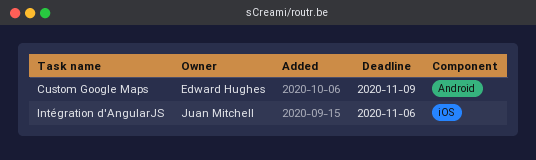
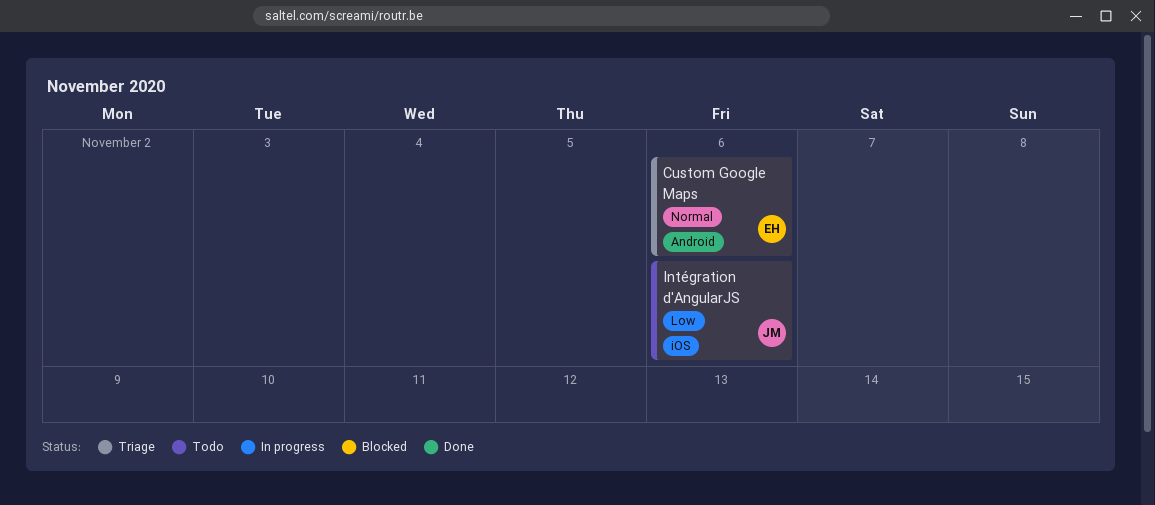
Custom Google Maps, due: Nov 9 -> Nov 6

